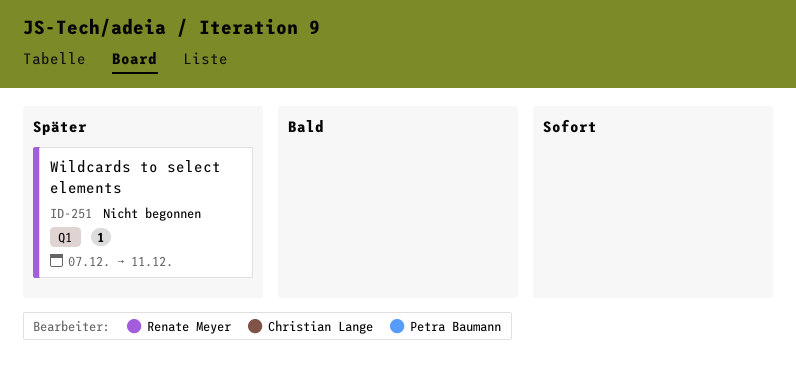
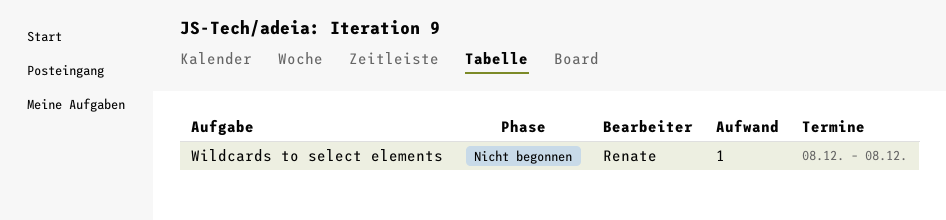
Wildcards to select elements, start: Dec 7 -> Dec 8
Wildcards to select elements, due: Dec 11 -> Dec 8

